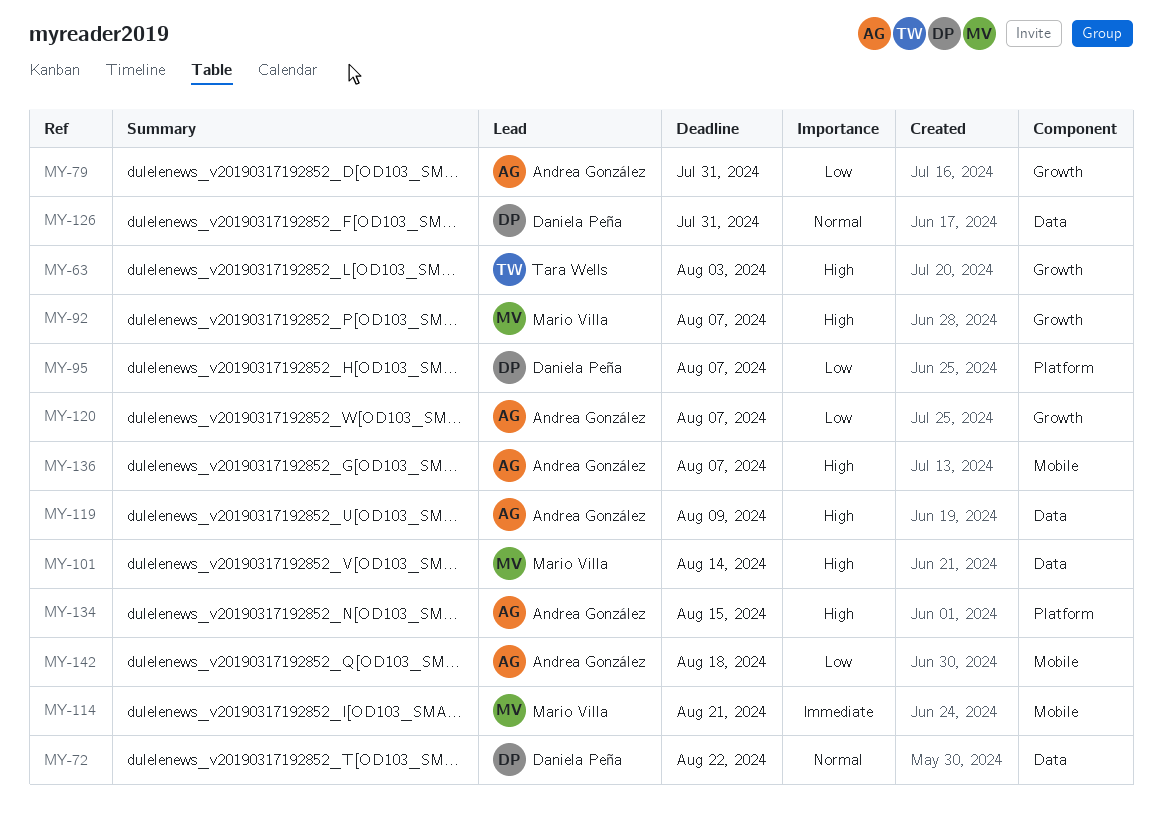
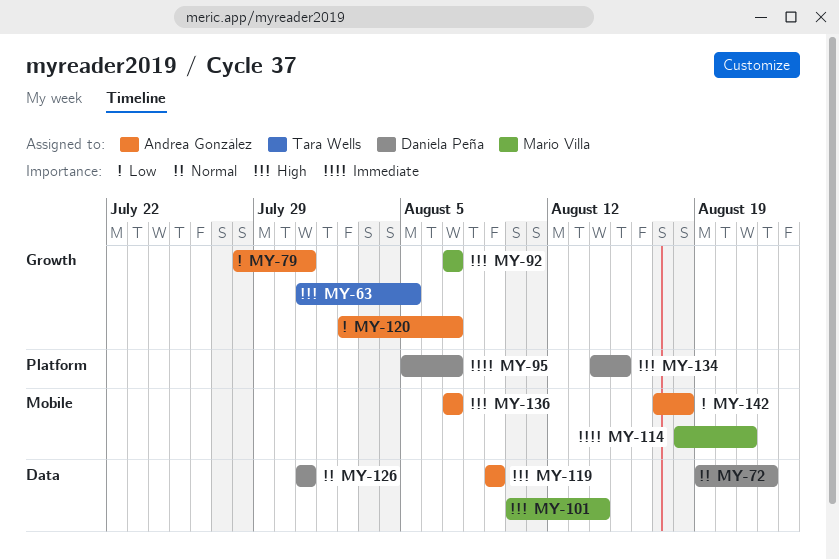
MY-63, due: Aug 3 -> Aug 5
MY-95, priority: Low -> Immediate
MY-134, owner: Andrea González -> Daniela Peña

